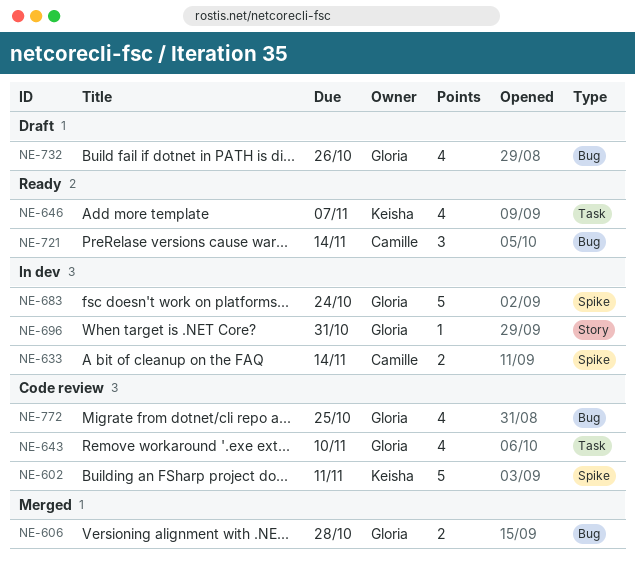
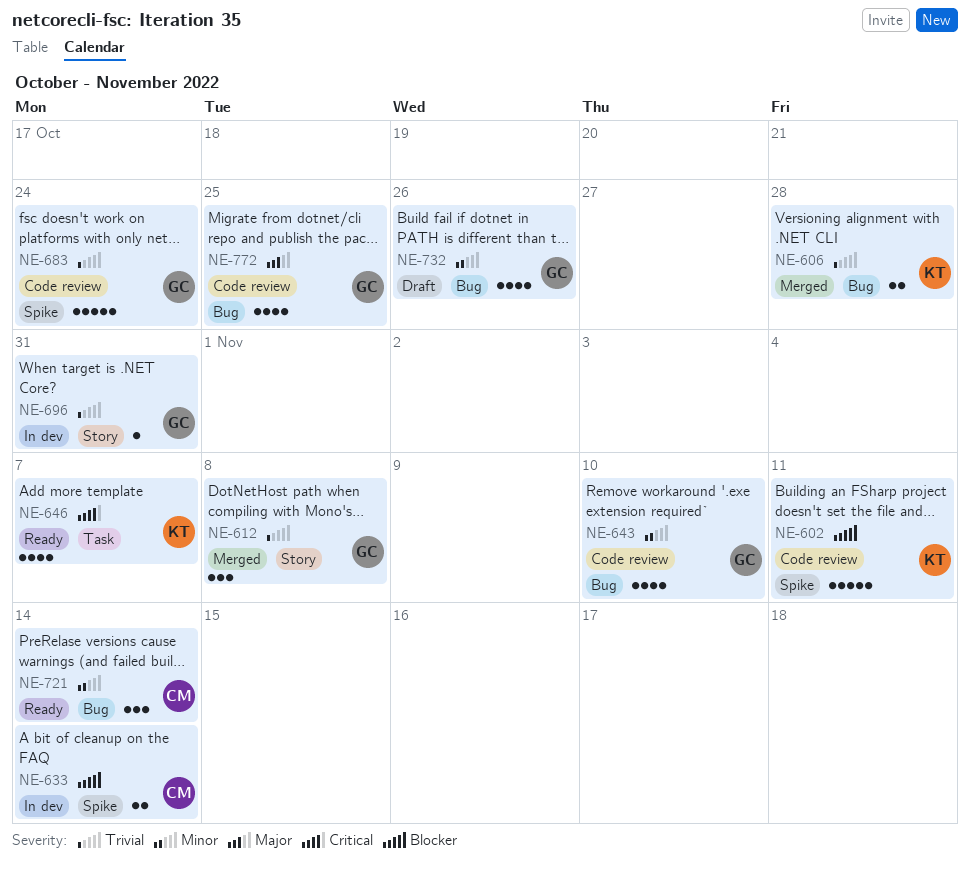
NE-606, owner: Gloria -> Keisha
NE-612: none -> present
NE-643, label: Task -> Bug
NE-683, status: In dev -> Code review

